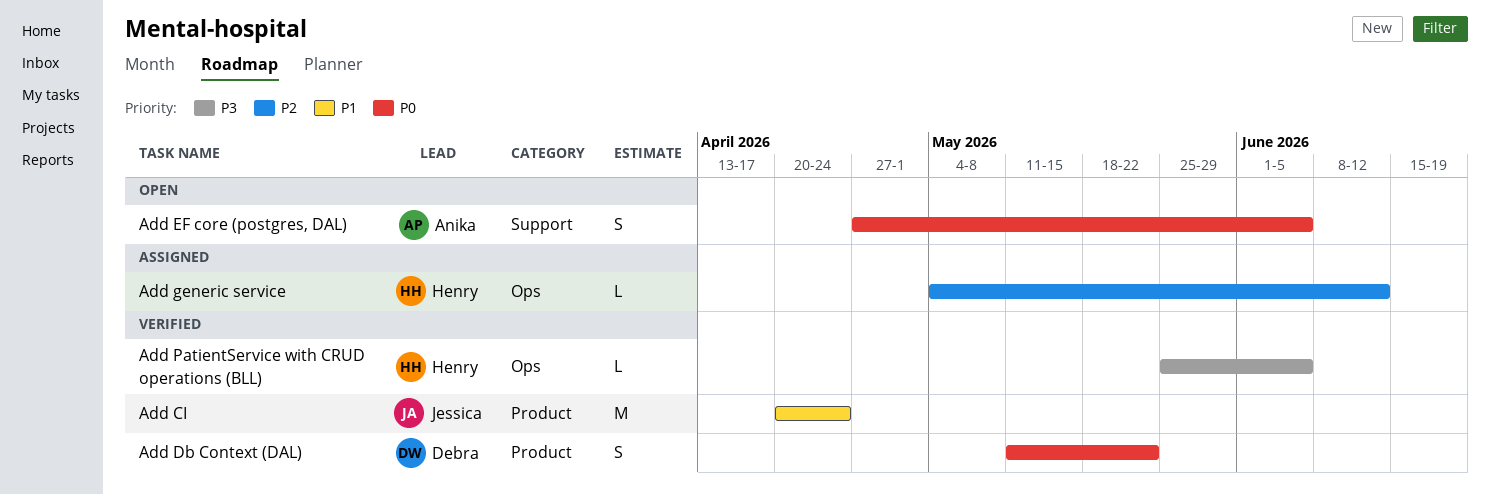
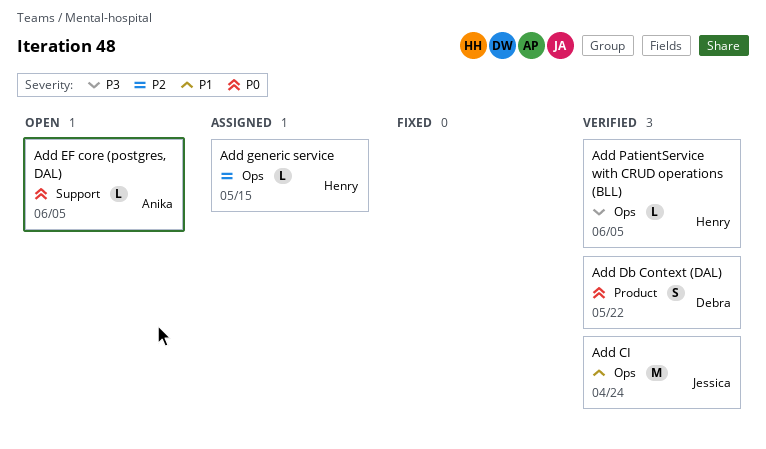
Add CI, label: Product -> Ops
Add EF core (postgres, DAL), estimate: S -> L
Add generic service, due: Jun 12 -> May 15

